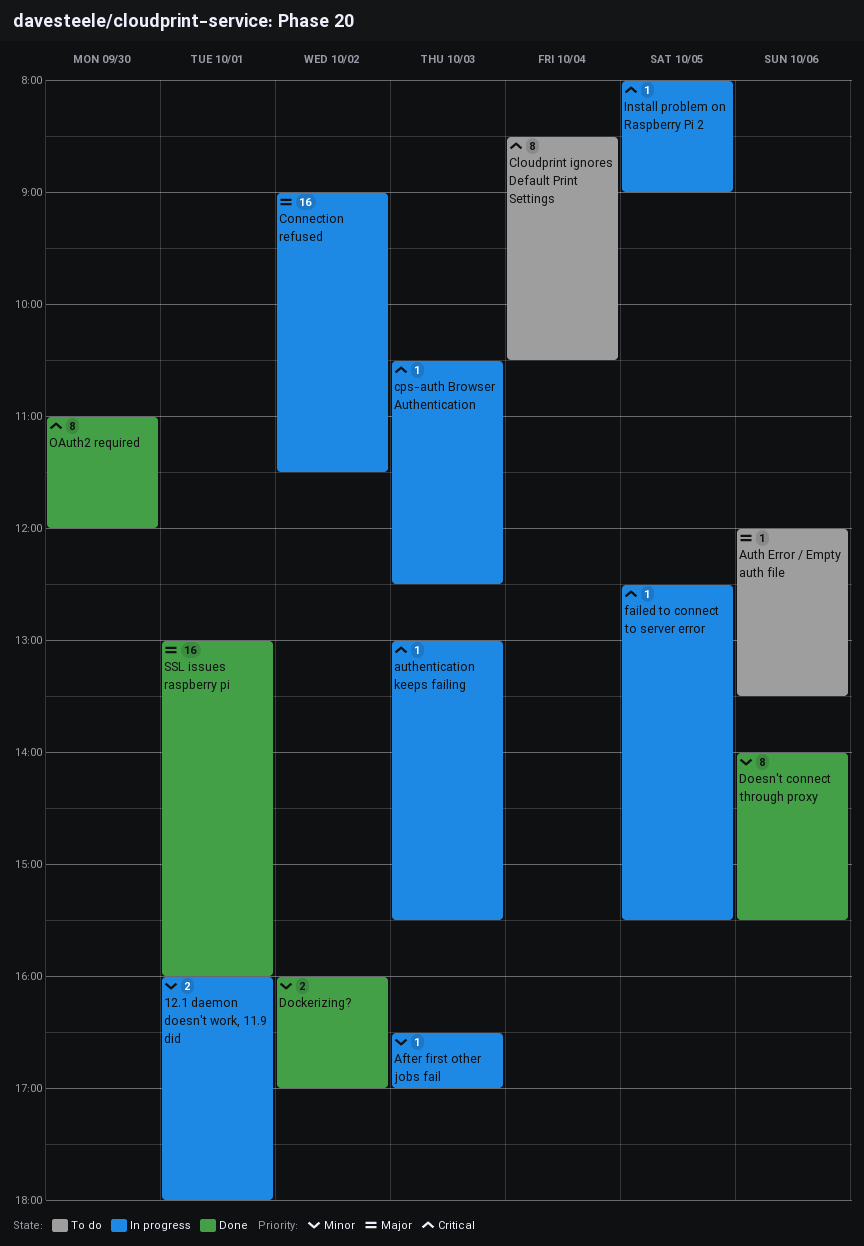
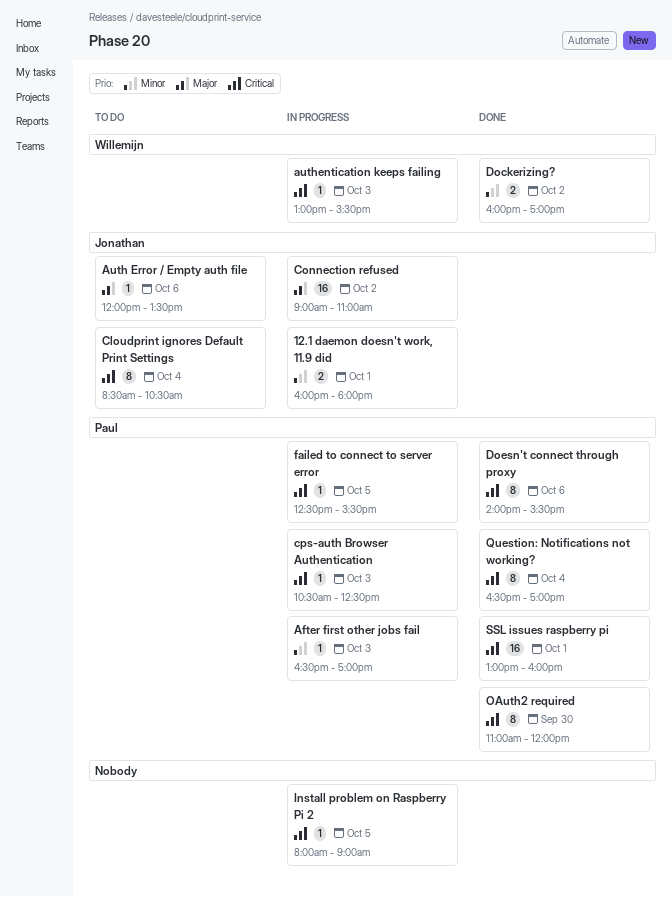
Connection refused, ends: 11:30 -> 11:00
Doesn't connect through proxy, priority: Minor -> Critical
Question: Notifications not working?: none -> present
SSL issues raspberry pi, priority: Major -> Critical

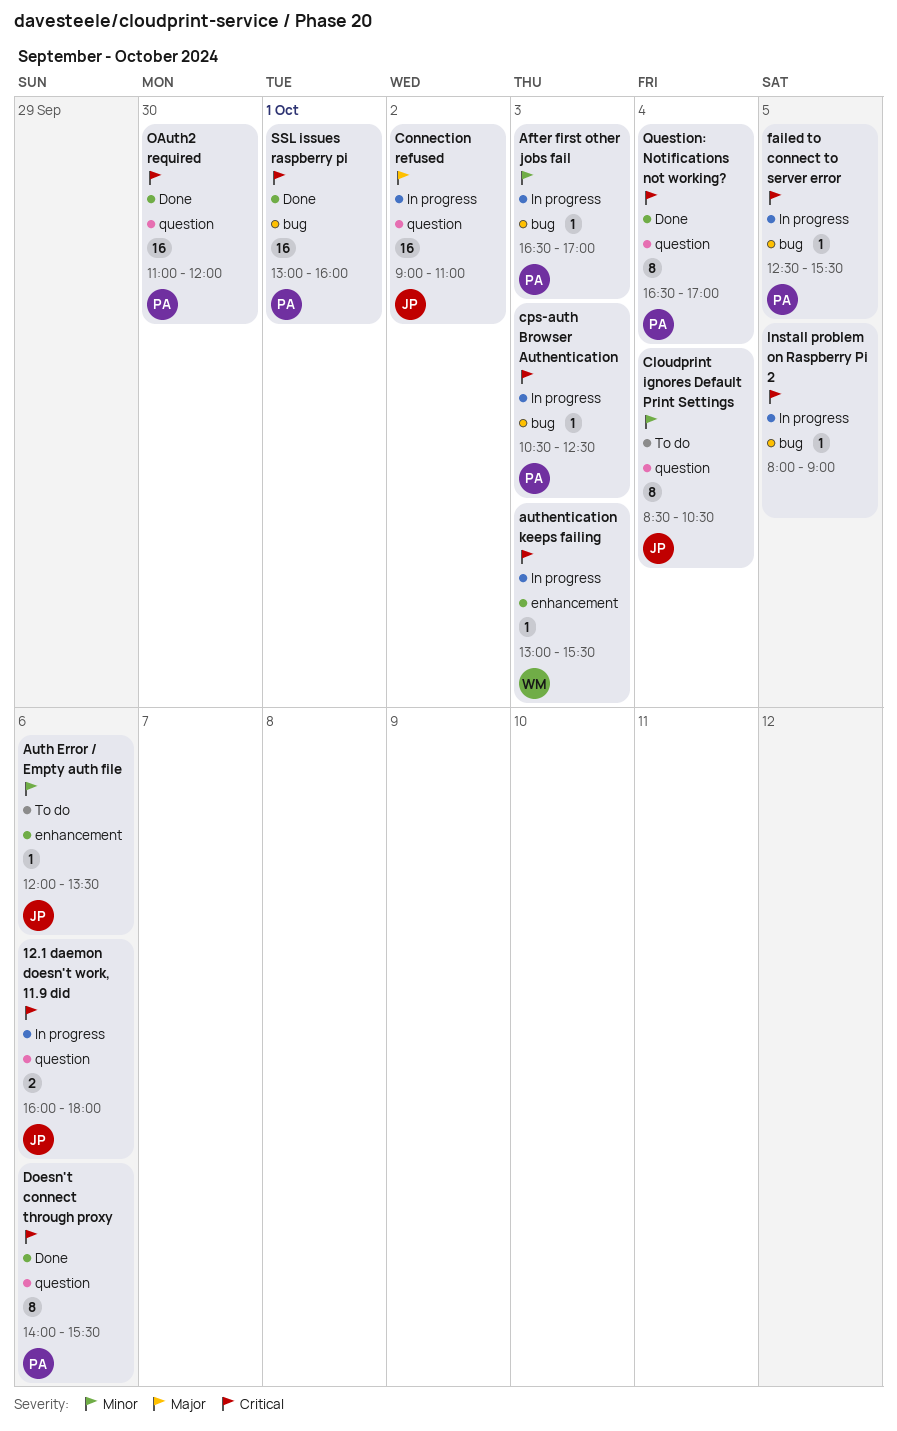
12.1 daemon doesn't work, 11.9 did, priority: Minor -> Critical
12.1 daemon doesn't work, 11.9 did, day: Oct 1 -> Oct 6
Auth Error / Empty auth file, priority: Major -> Minor
Cloudprint ignores Default Print Settings, priority: Critical -> Minor
Dockerizing?: present -> none
OAuth2 required, estimate: 8 -> 16

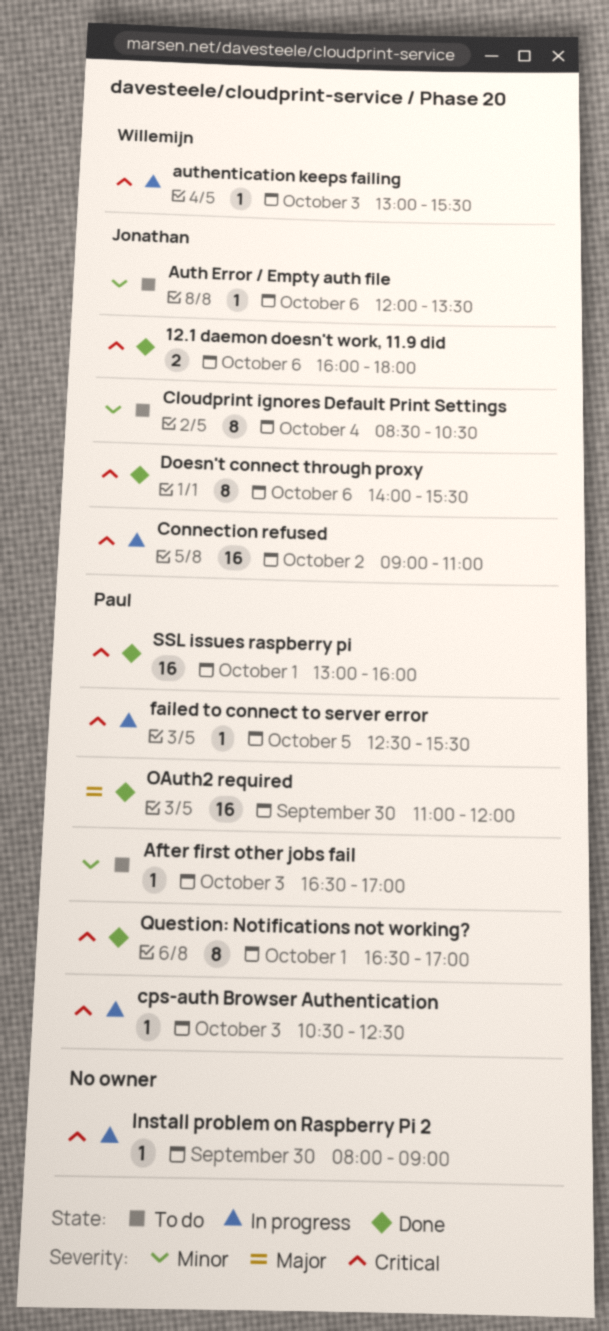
12.1 daemon doesn't work, 11.9 did, status: In progress -> Done
After first other jobs fail, status: In progress -> To do
Connection refused, priority: Major -> Critical
Doesn't connect through proxy, owner: Paul -> Jonathan
Install problem on Raspberry Pi 2, day: Oct 5 -> Sep 30
OAuth2 required, priority: Critical -> Major
Question: Notifications not working?, day: Oct 4 -> Oct 1

